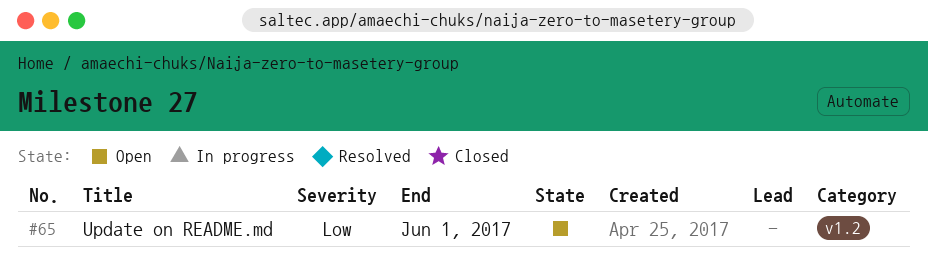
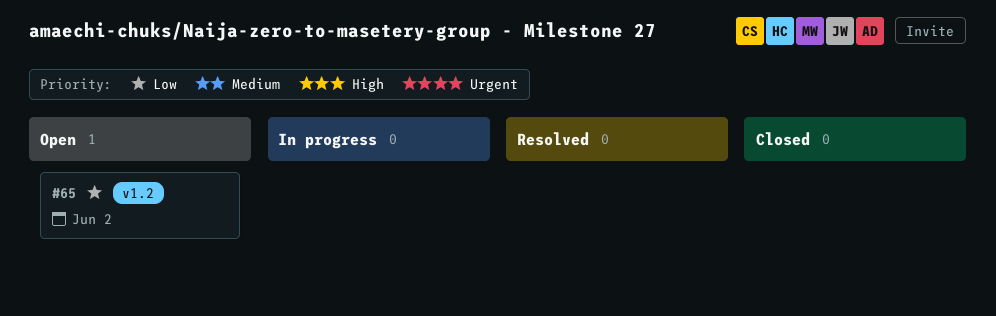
#65, due: Jun 1 -> Jun 2

